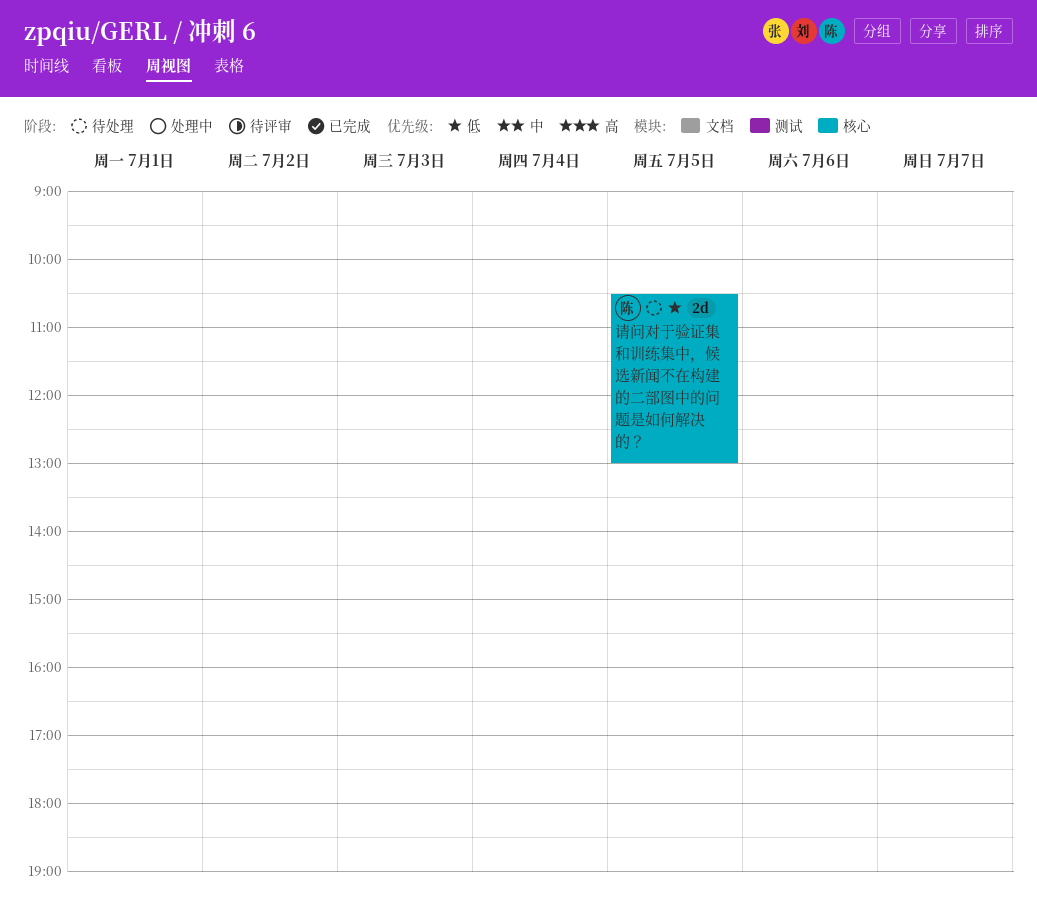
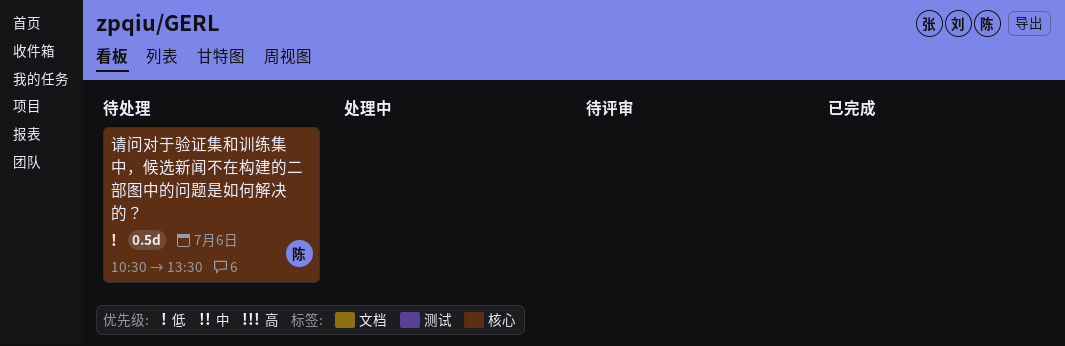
请问对于验证集和训练集中，候选新闻不在构建的二部图中的问题是如何解决的？, estimate: 2d -> 0.5d
请问对于验证集和训练集中，候选新闻不在构建的二部图中的问题是如何解决的？, day: Jul 5 -> Jul 6
请问对于验证集和训练集中，候选新闻不在构建的二部图中的问题是如何解决的？, ends: 13:00 -> 13:30

